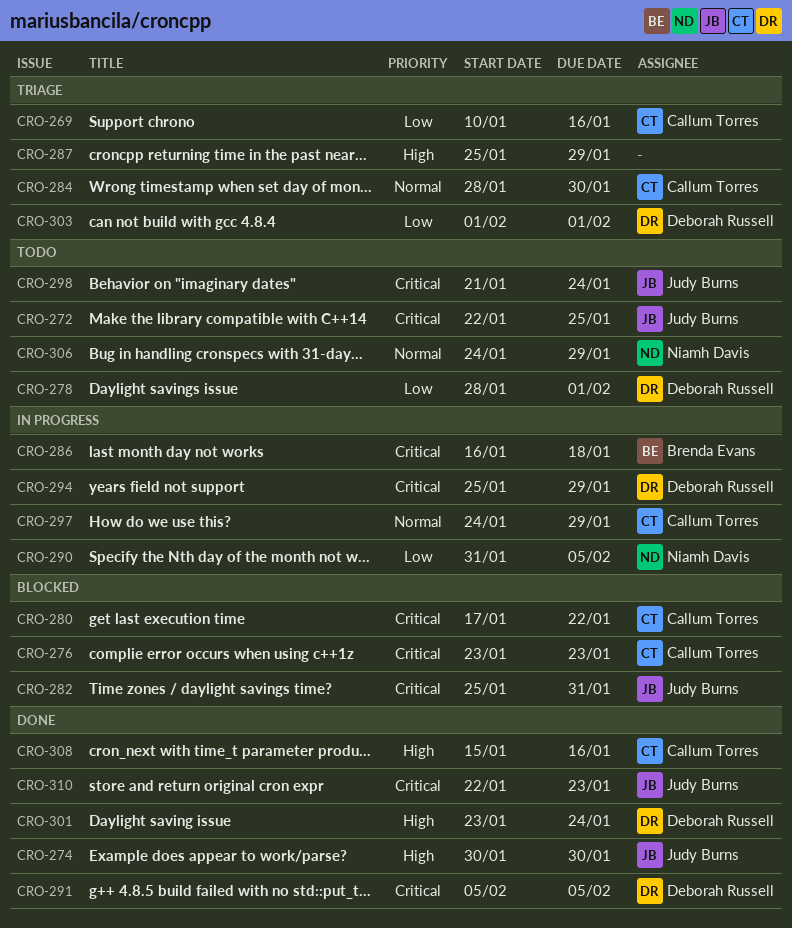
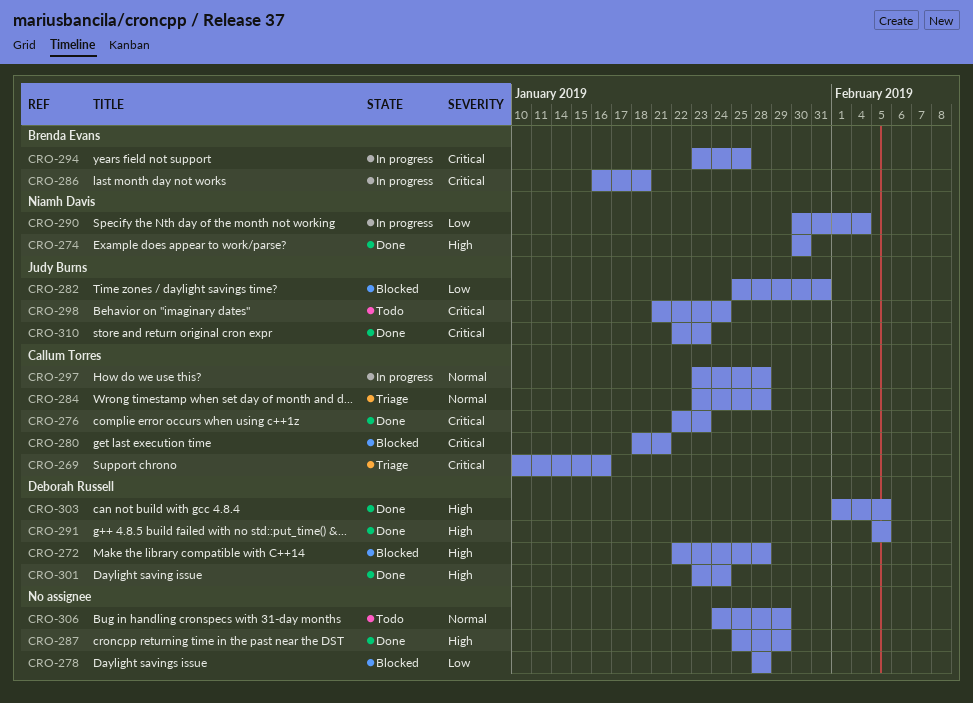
CRO-269, priority: Low -> Critical
CRO-272, status: Todo -> Blocked
CRO-272, owner: Judy Burns -> Deborah Russell
CRO-272, priority: Critical -> High
CRO-272, due: Jan 25 -> Jan 28
CRO-274, owner: Judy Burns -> Niamh Davis
CRO-276, status: Blocked -> Done
CRO-276, start: Jan 23 -> Jan 22
CRO-278, status: Todo -> Blocked
CRO-278, owner: Deborah Russell -> none
CRO-278, due: Feb 1 -> Jan 28
CRO-280, start: Jan 17 -> Jan 18
CRO-280, due: Jan 22 -> Jan 21
CRO-282, priority: Critical -> Low
CRO-284, start: Jan 28 -> Jan 23
CRO-284, due: Jan 30 -> Jan 28
CRO-287, status: Triage -> Done
CRO-290, start: Jan 31 -> Jan 30
CRO-290, due: Feb 5 -> Feb 4
CRO-291, priority: Critical -> High
CRO-294, owner: Deborah Russell -> Brenda Evans
CRO-294, start: Jan 25 -> Jan 23
CRO-294, due: Jan 29 -> Jan 25
CRO-297, start: Jan 24 -> Jan 23
CRO-297, due: Jan 29 -> Jan 28
CRO-303, status: Triage -> Done
CRO-303, priority: Low -> High
CRO-303, due: Feb 1 -> Feb 5
CRO-306, owner: Niamh Davis -> none
CRO-308: present -> none

